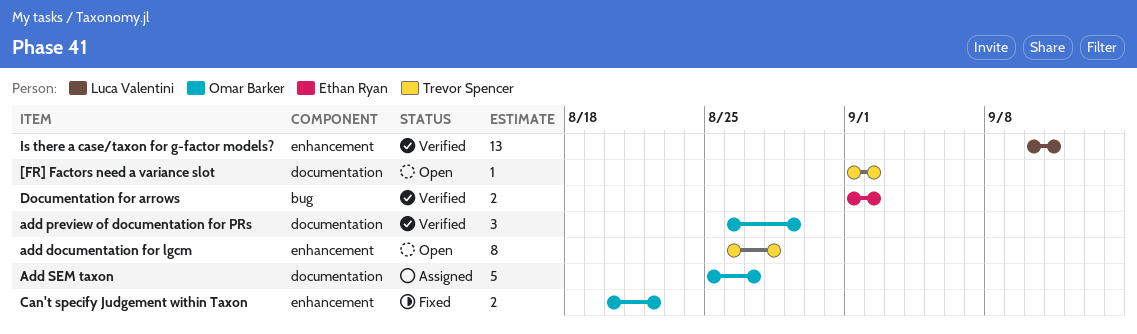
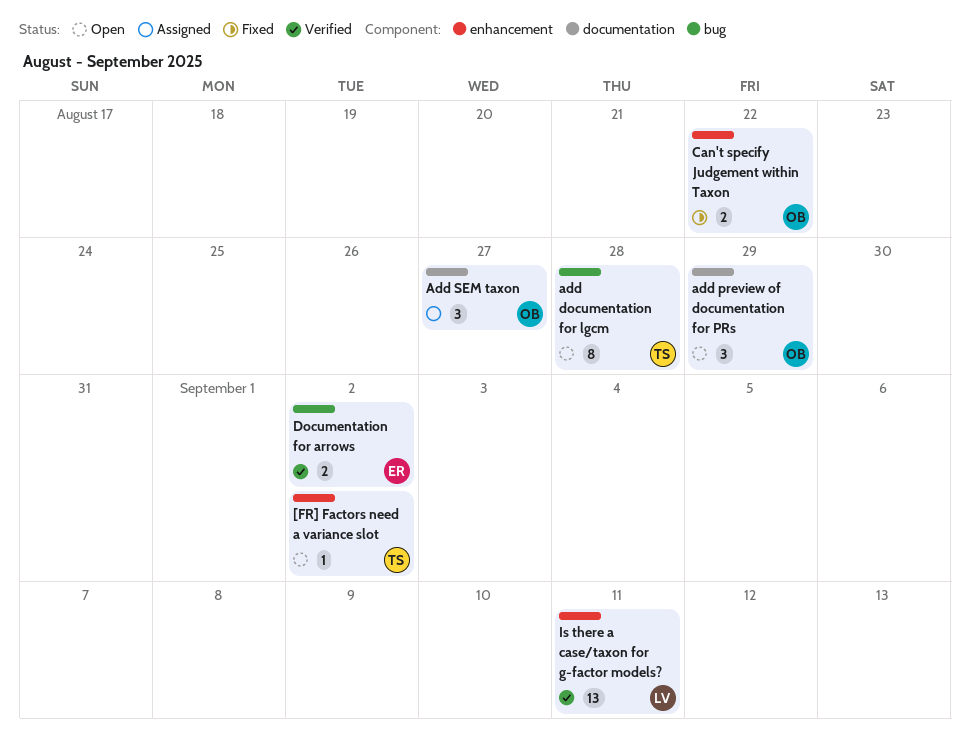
[FR] Factors need a variance slot, label: documentation -> enhancement
add documentation for lgcm, label: enhancement -> bug
add preview of documentation for PRs, status: Verified -> Open
Add SEM taxon, estimate: 5 -> 3

